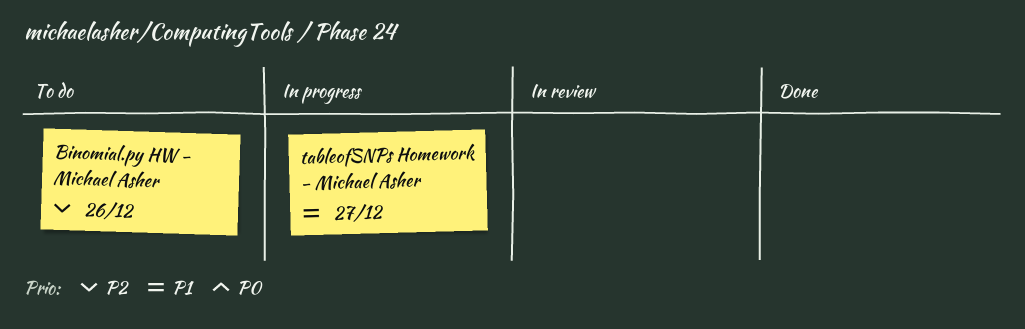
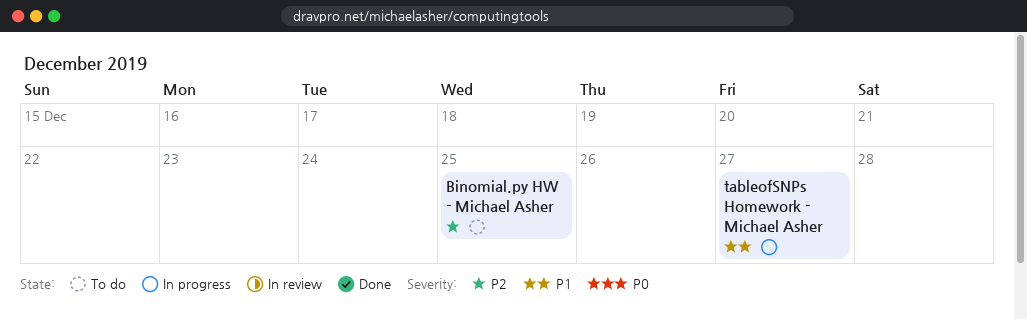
Binomial.py HW - Michael Asher, due: Dec 26 -> Dec 25

